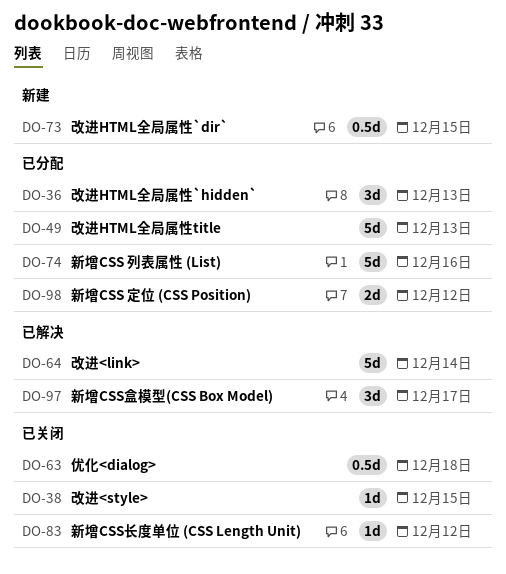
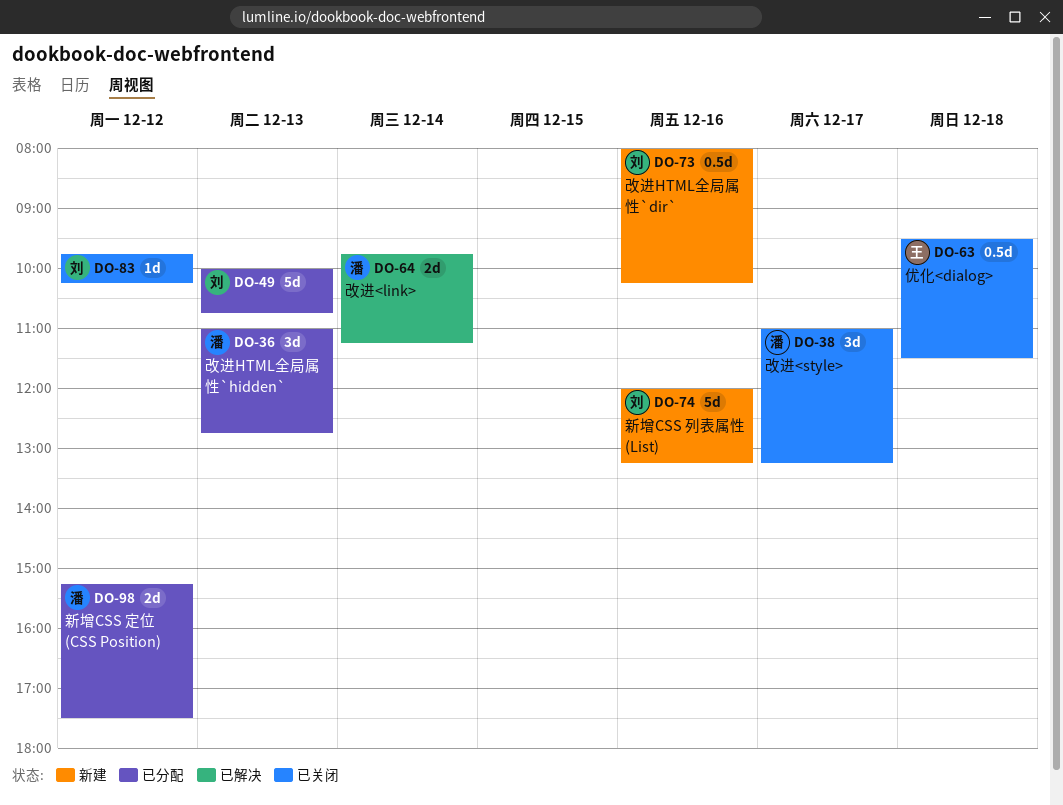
DO-38, estimate: 1d -> 3d
DO-38, day: Dec 15 -> Dec 17
DO-64, estimate: 5d -> 2d
DO-73, day: Dec 15 -> Dec 16
DO-74, status: 已分配 -> 新建
DO-97: present -> none

